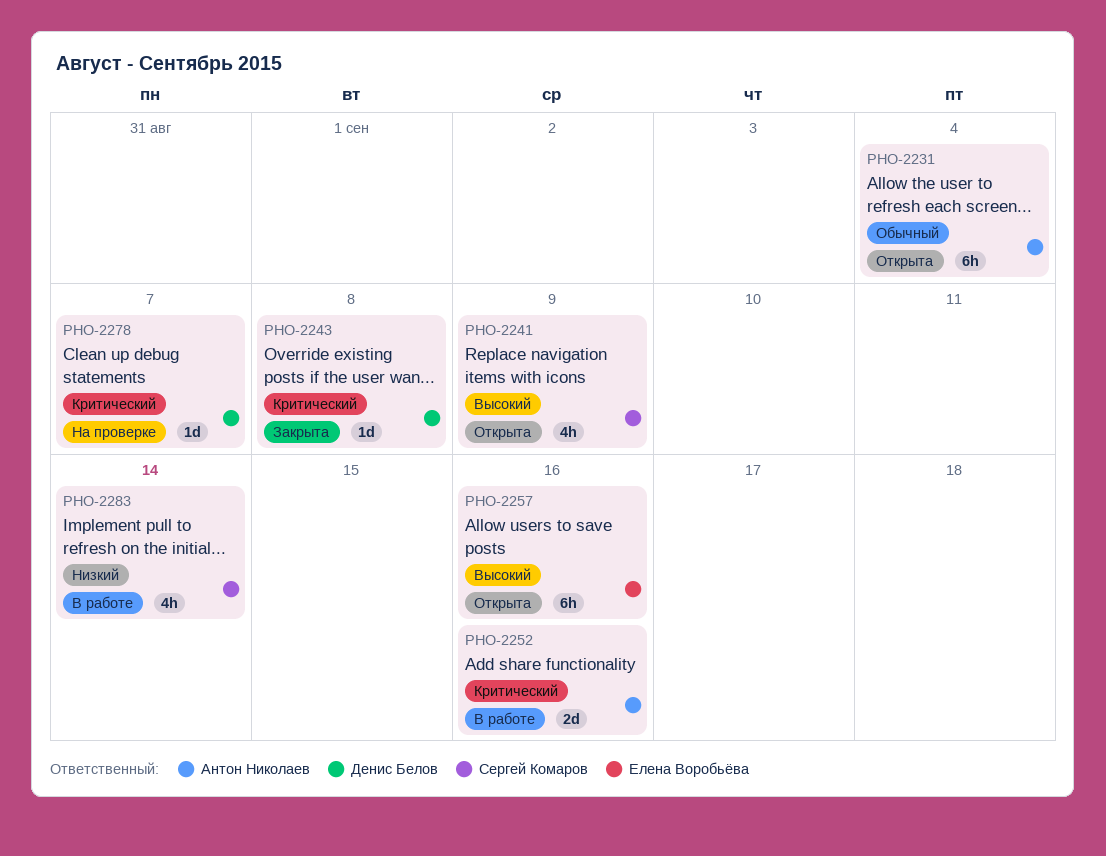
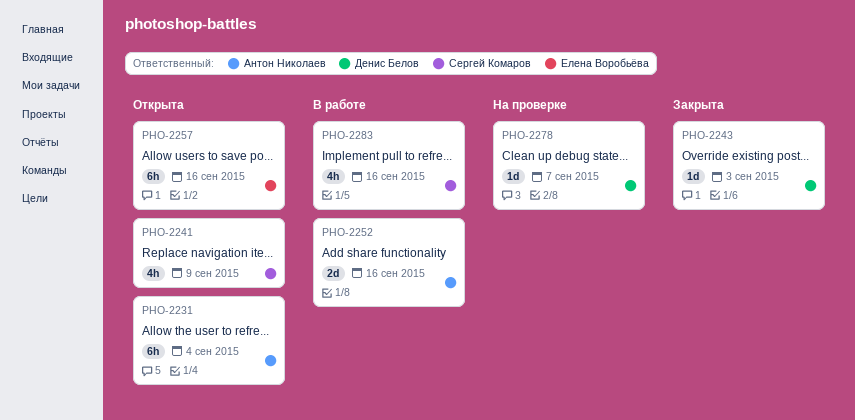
PHO-2243, due: Sep 8 -> Sep 3
PHO-2283, due: Sep 14 -> Sep 16

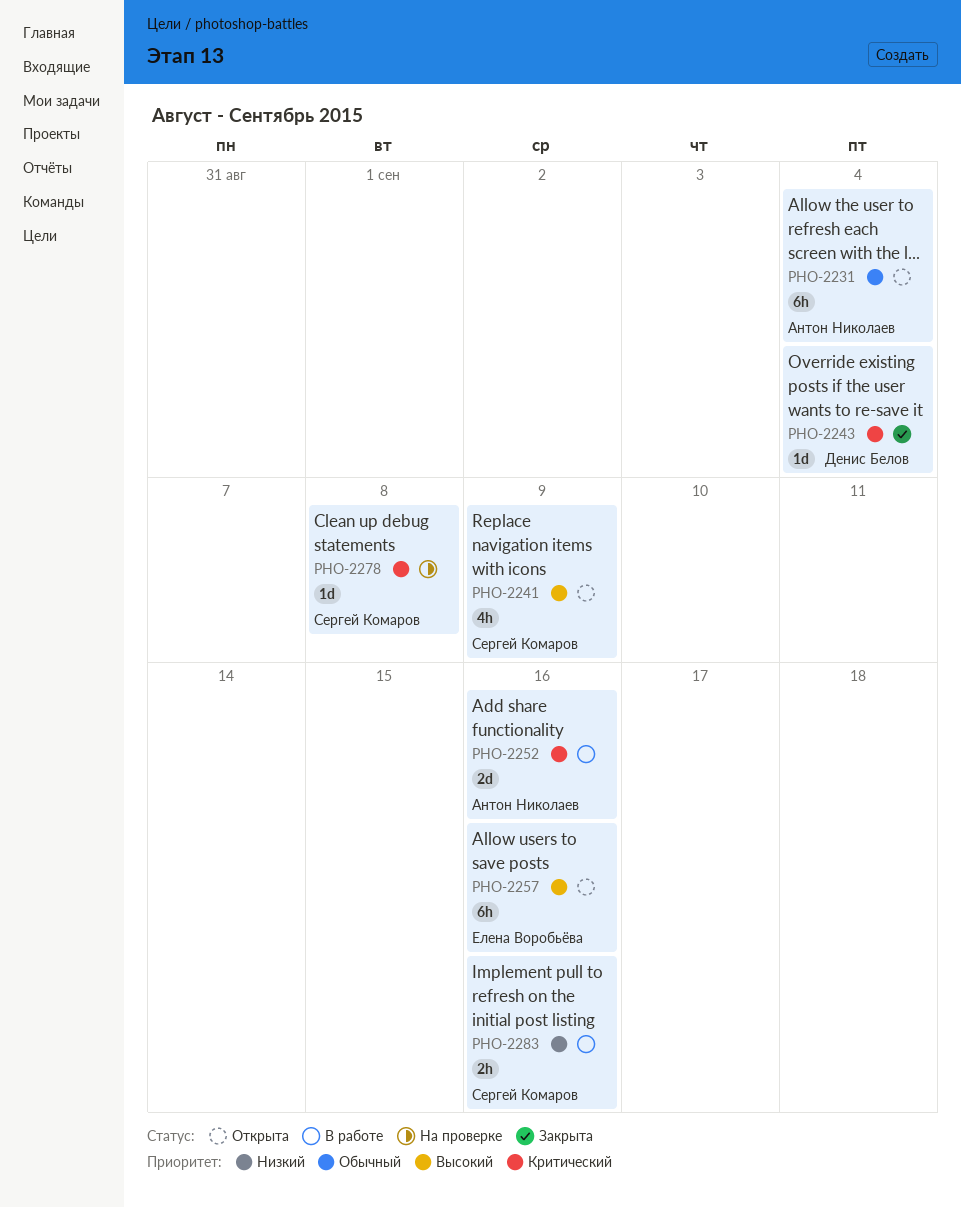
PHO-2243, due: Sep 3 -> Sep 4
PHO-2278, owner: Денис Белов -> Сергей Комаров
PHO-2278, due: Sep 7 -> Sep 8
PHO-2283, estimate: 4h -> 2h

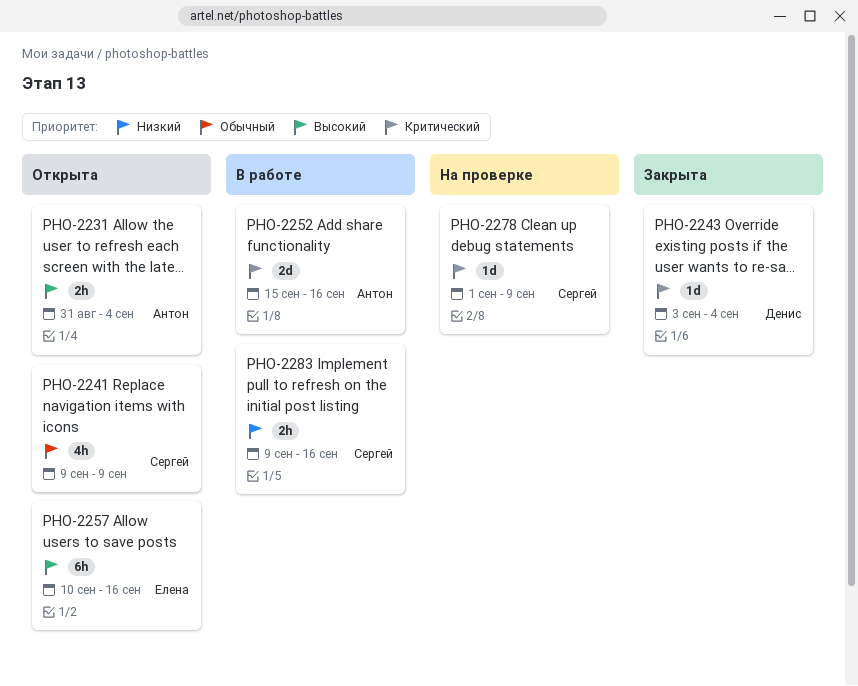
PHO-2231, priority: Обычный -> Высокий
PHO-2231, estimate: 6h -> 2h
PHO-2241, priority: Высокий -> Обычный
PHO-2278, due: Sep 8 -> Sep 9

